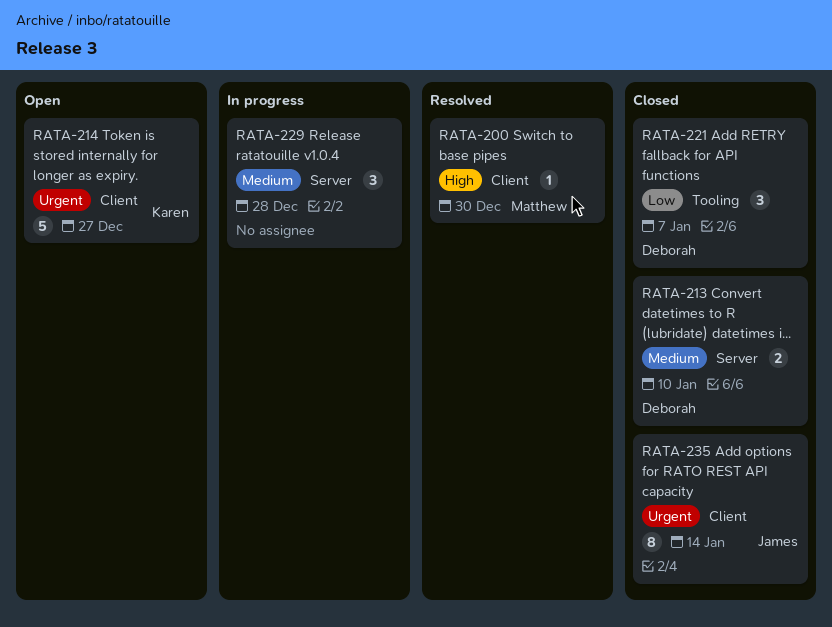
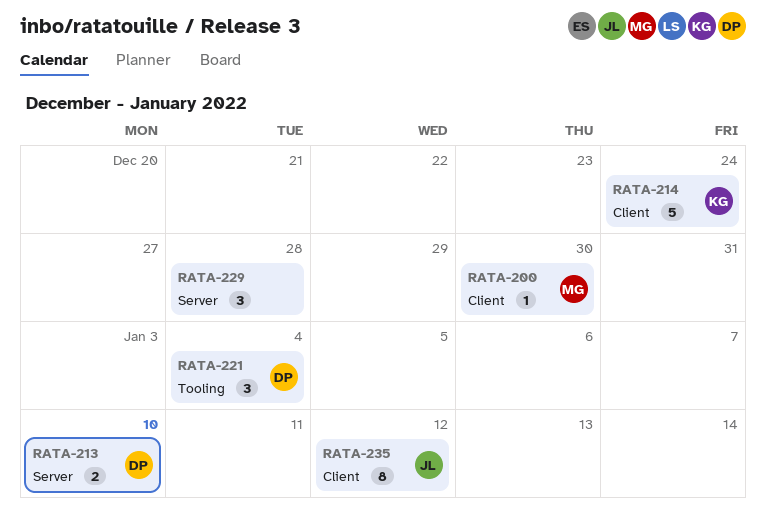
RATA-214, due: Dec 27 -> Dec 24
RATA-221, due: Jan 7 -> Jan 4
RATA-235, due: Jan 14 -> Jan 12

